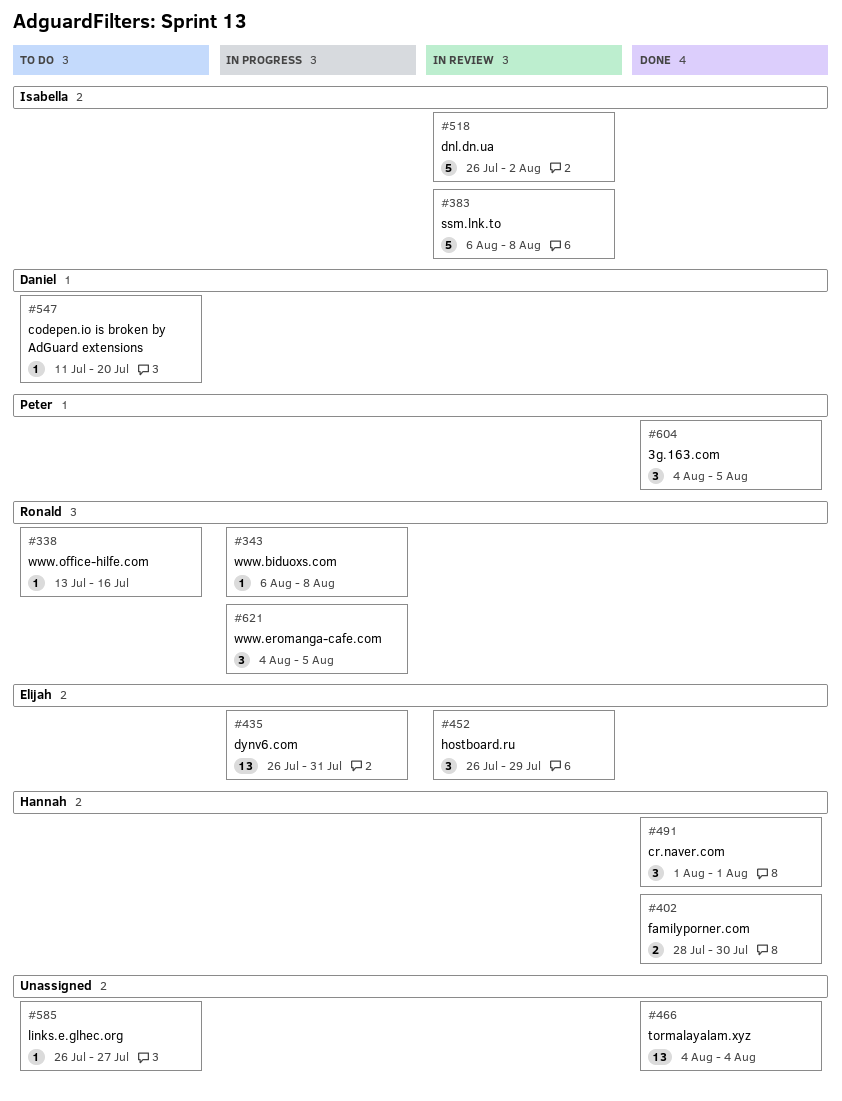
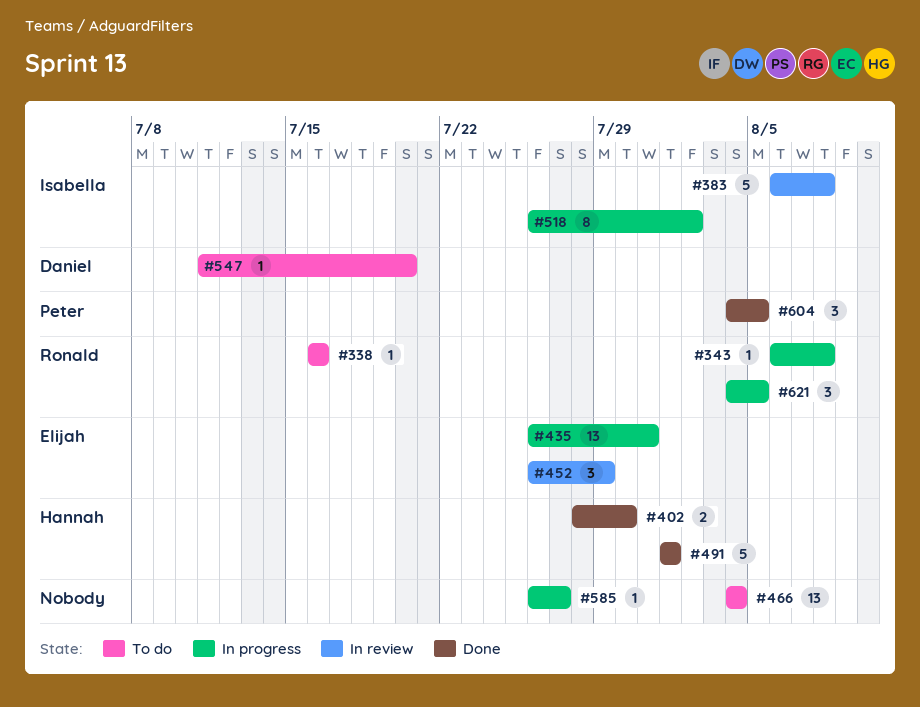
#338, start: Jul 13 -> Jul 16
#466, status: Done -> To do
#491, estimate: 3 -> 5
#518, status: In review -> In progress
#518, estimate: 5 -> 8
#585, status: To do -> In progress

